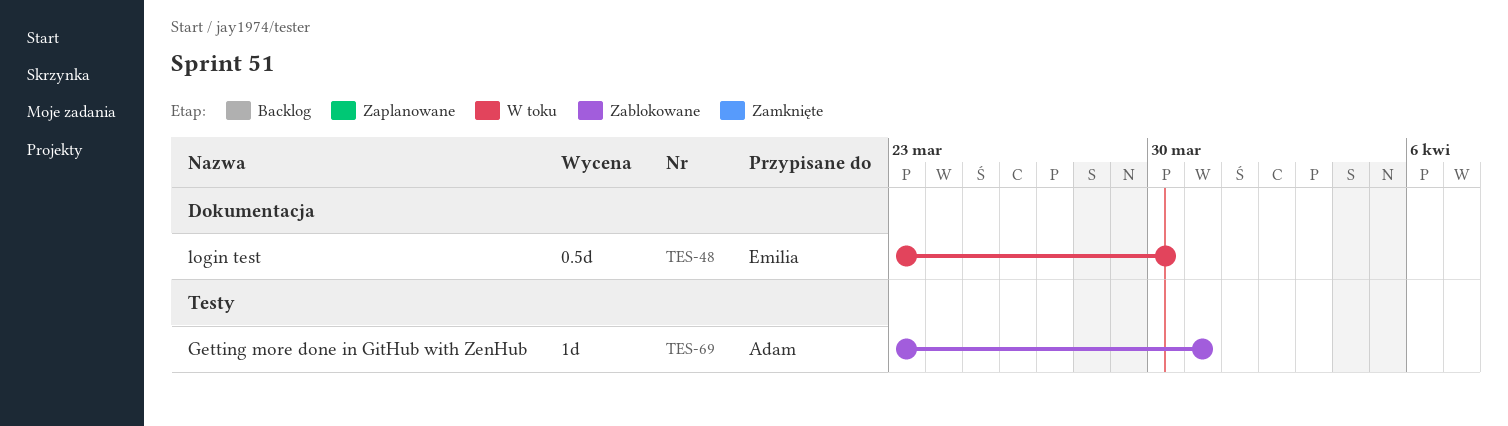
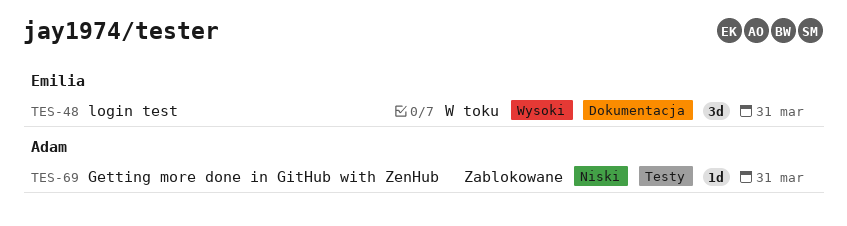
TES-48, estimate: 0.5d -> 3d
TES-48, due: Mar 30 -> Mar 31

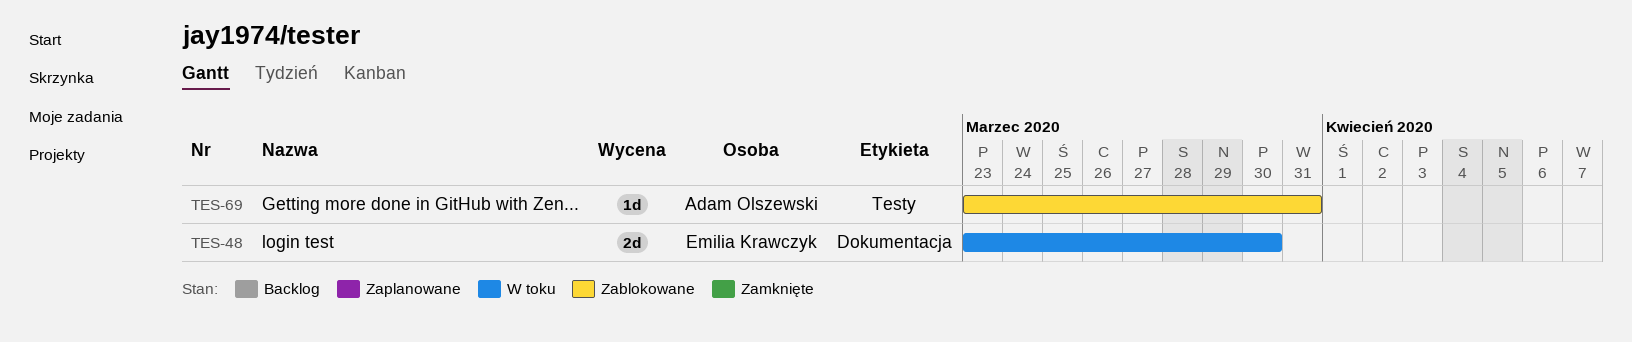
TES-48, estimate: 3d -> 2d
TES-48, due: Mar 31 -> Mar 30

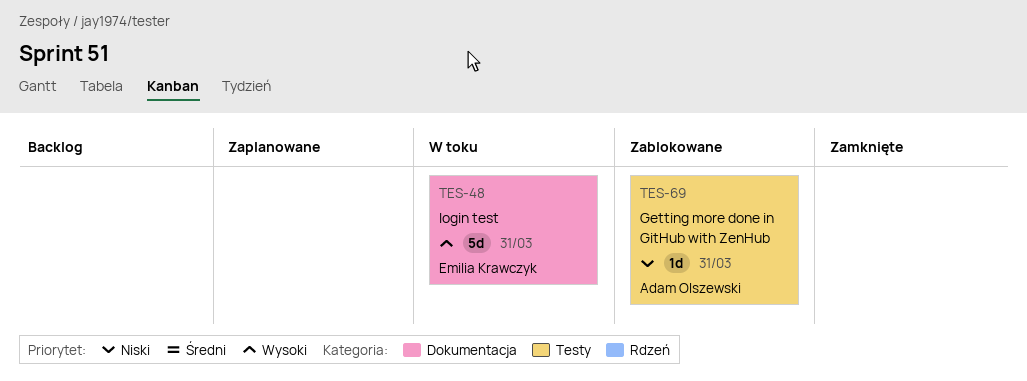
TES-48, estimate: 2d -> 5d
TES-48, due: Mar 30 -> Mar 31

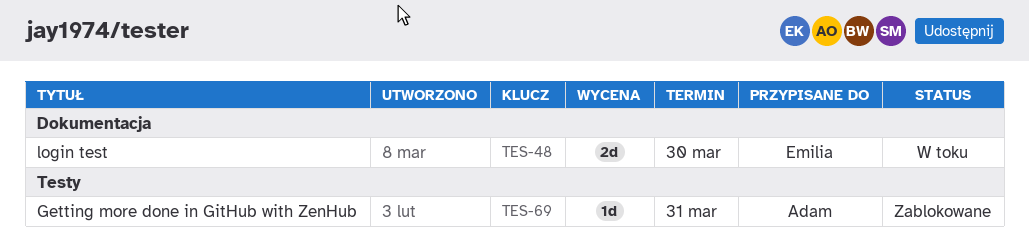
TES-48, estimate: 5d -> 2d
TES-48, due: Mar 31 -> Mar 30

